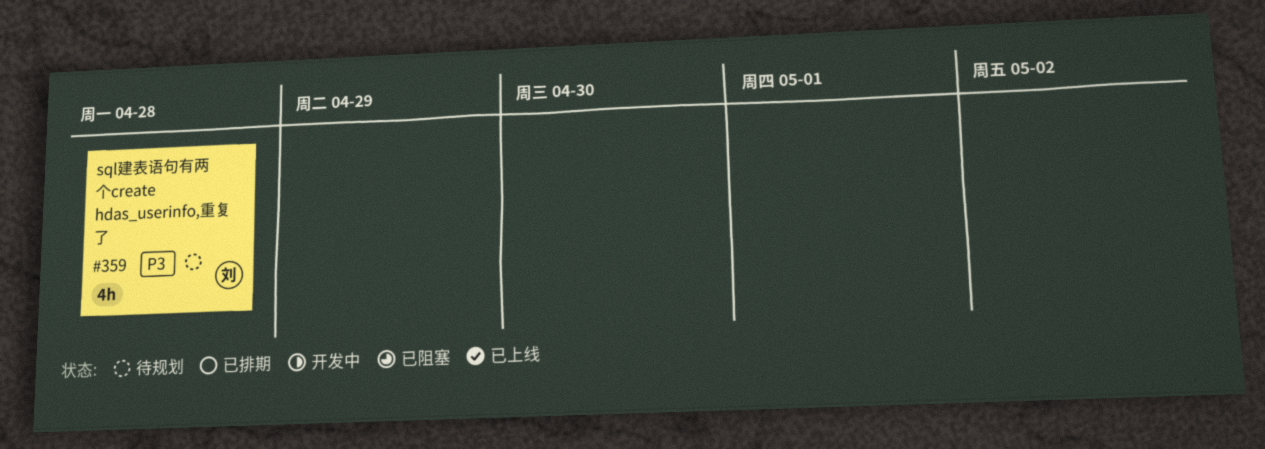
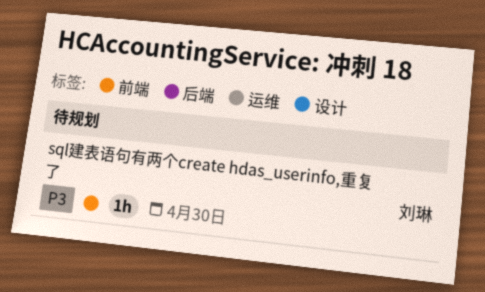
sql建表语句有两个create hdas_userinfo,重复了, estimate: 4h -> 1h
sql建表语句有两个create hdas_userinfo,重复了, due: Apr 28 -> Apr 30

